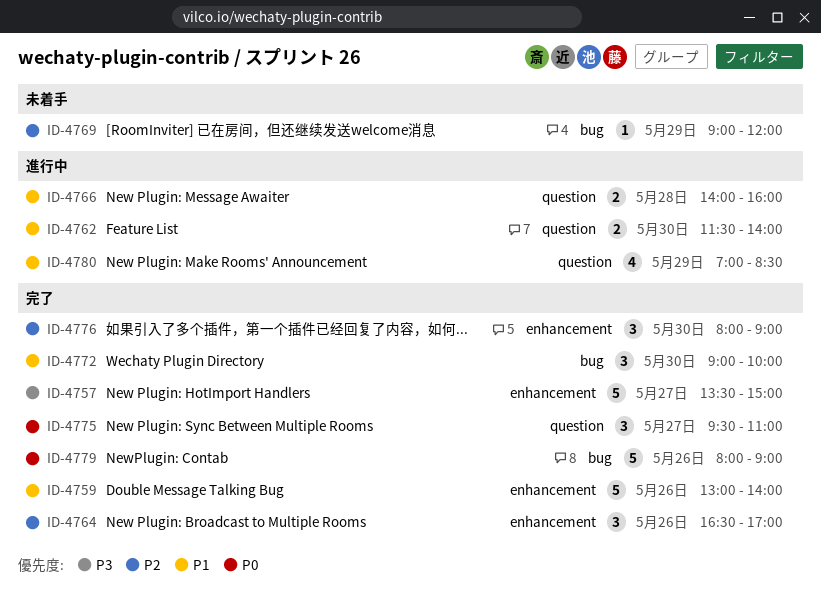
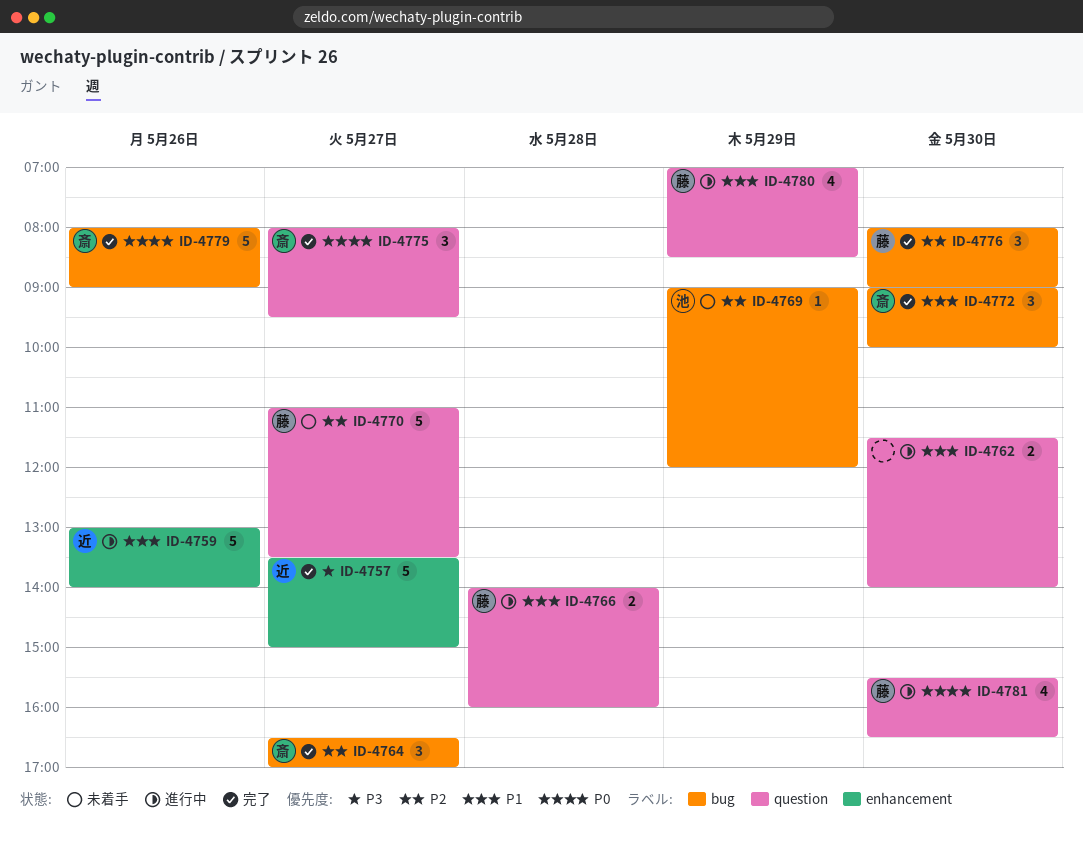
ID-4759, status: 完了 -> 進行中
ID-4764, label: enhancement -> bug
ID-4764, day: May 26 -> May 27
ID-4770: none -> present
ID-4775, begins: 09:30 -> 08:00
ID-4775, ends: 11:00 -> 09:30
ID-4776, label: enhancement -> bug
ID-4781: none -> present

